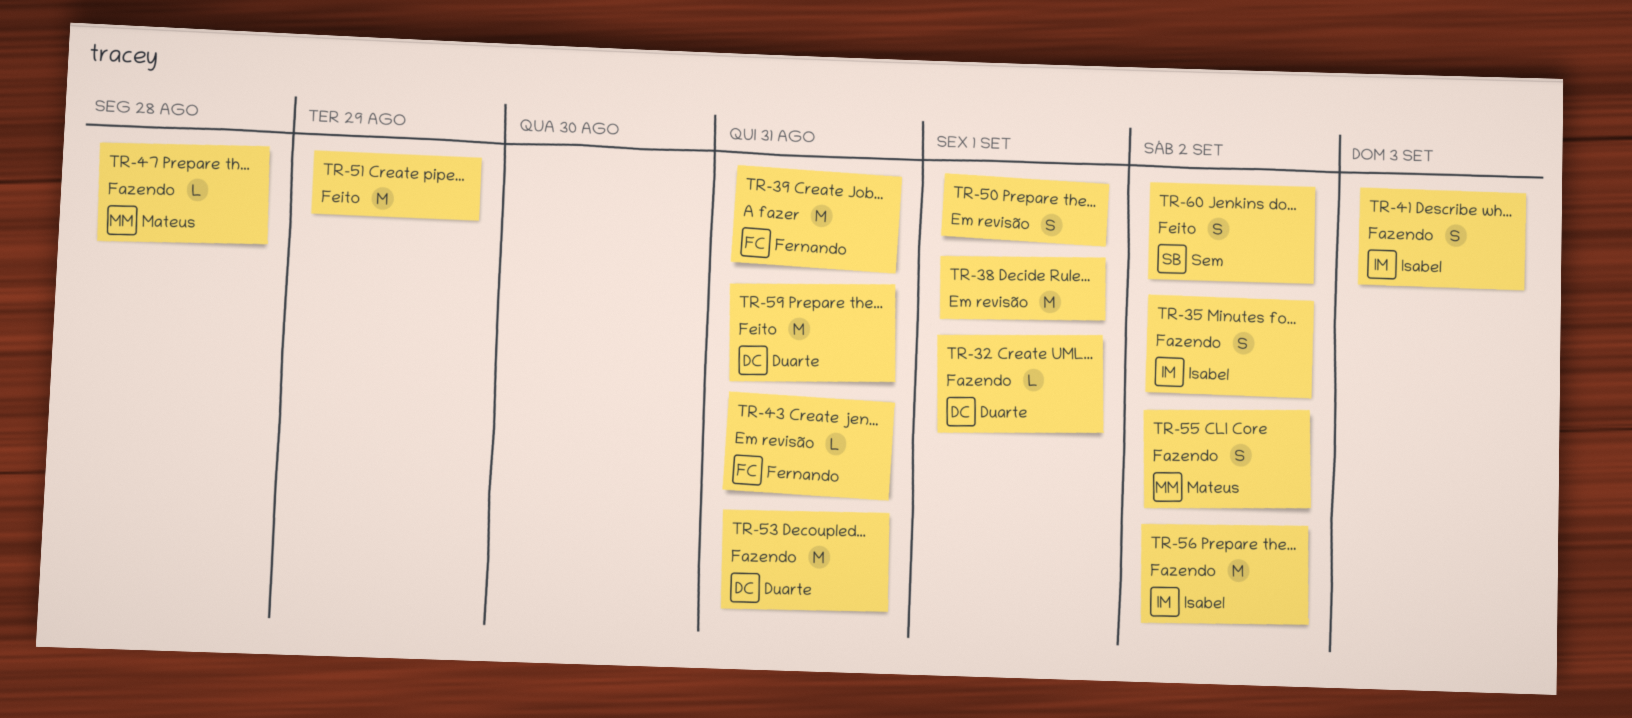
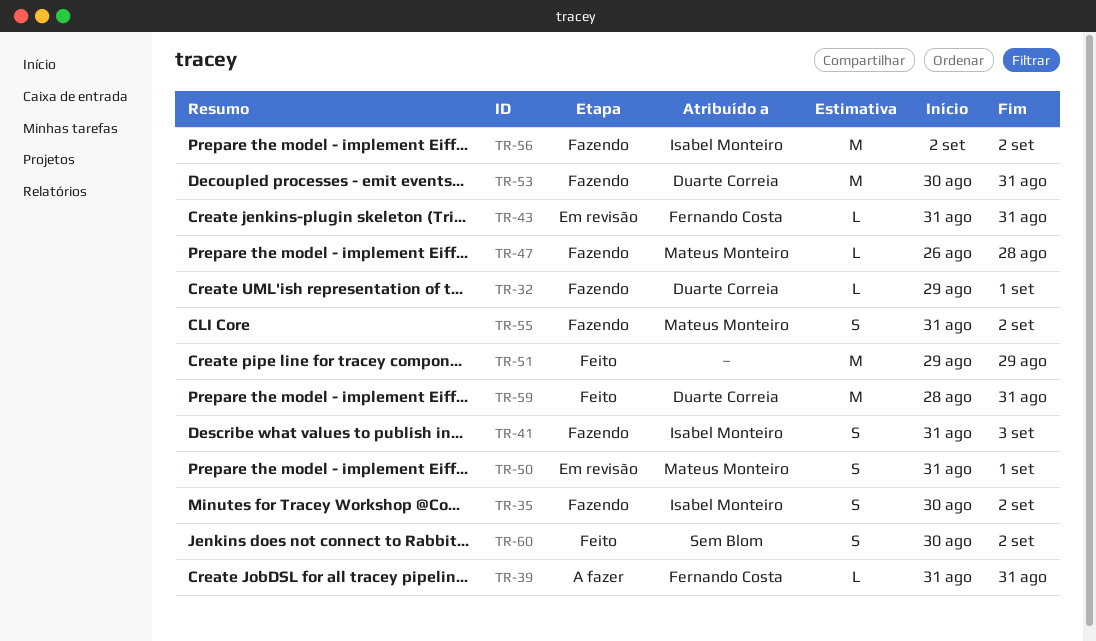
TR-38: present -> none
TR-39, estimate: M -> L
TR-50, owner: none -> Mateus Monteiro

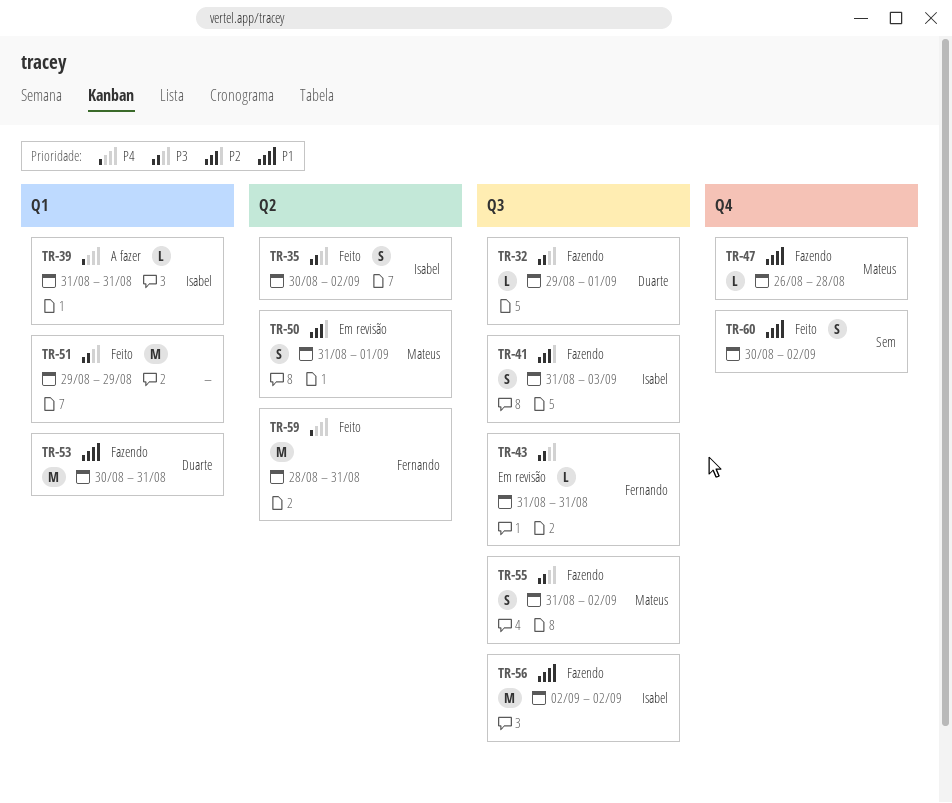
TR-35, status: Fazendo -> Feito
TR-39, owner: Fernando Costa -> Isabel Monteiro
TR-59, owner: Duarte Correia -> Fernando Costa

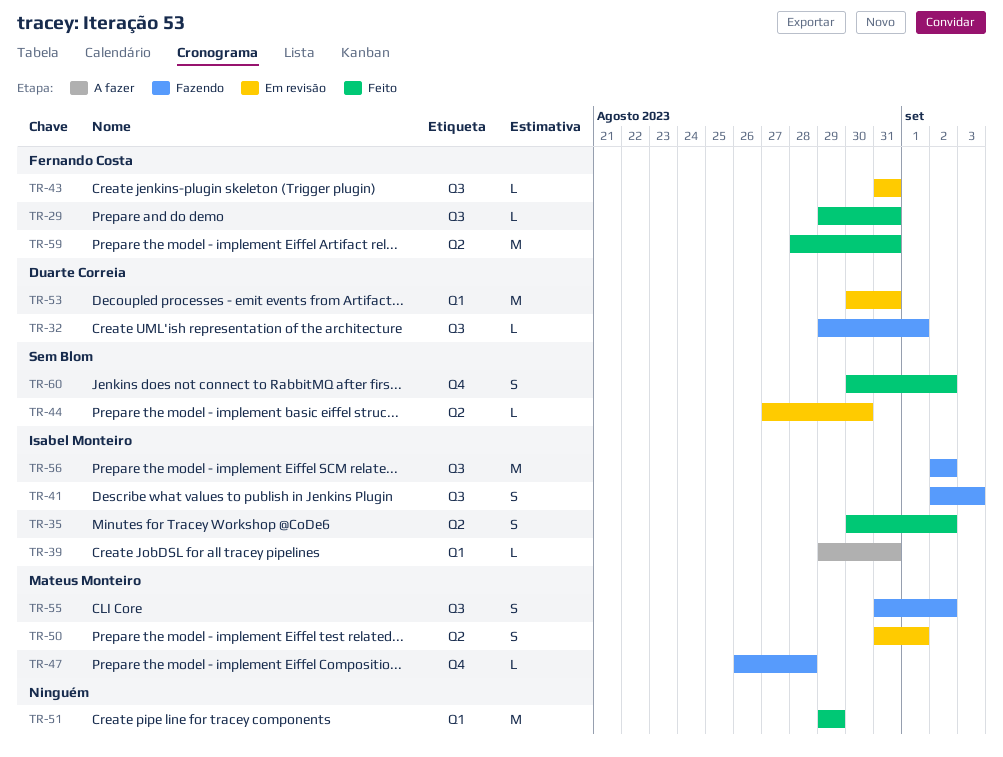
TR-29: none -> present
TR-39, start: Aug 31 -> Aug 29
TR-41, start: Aug 31 -> Sep 2
TR-44: none -> present
TR-53, status: Fazendo -> Em revisão

